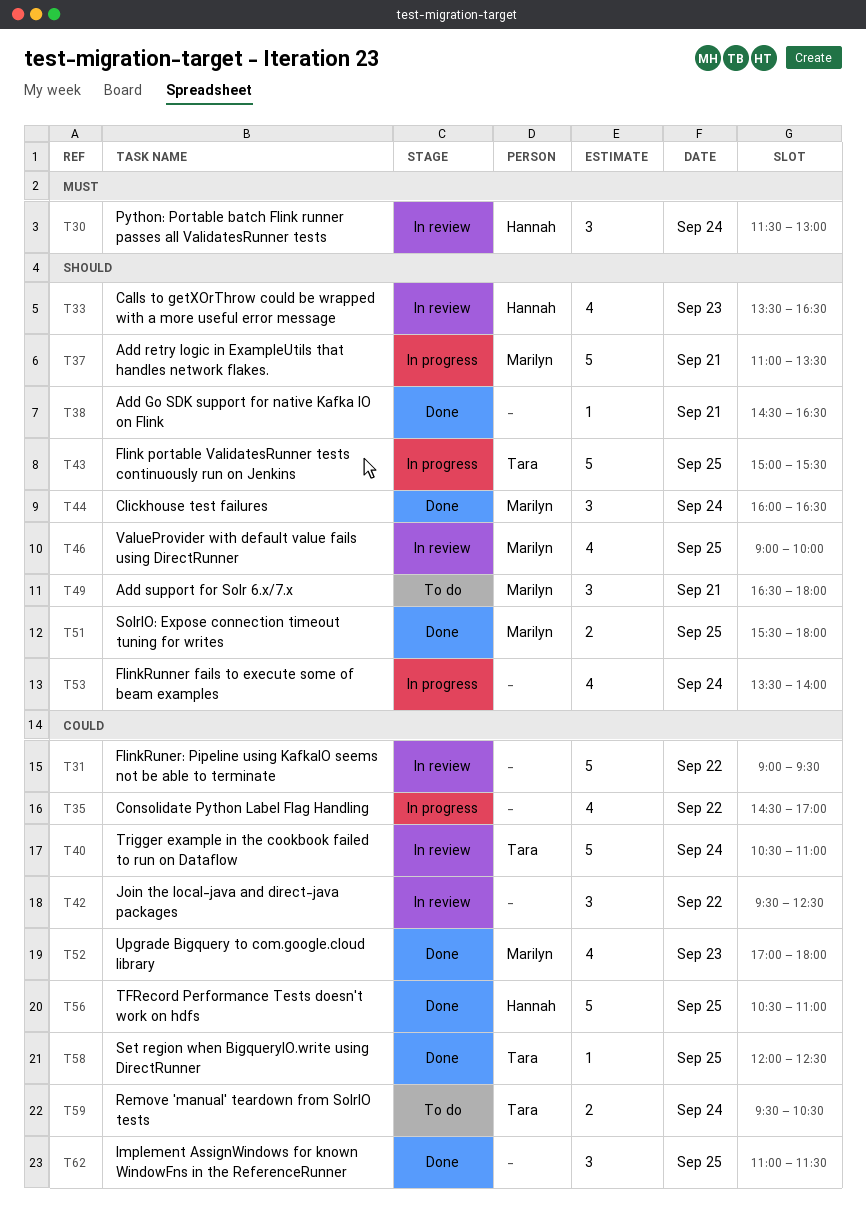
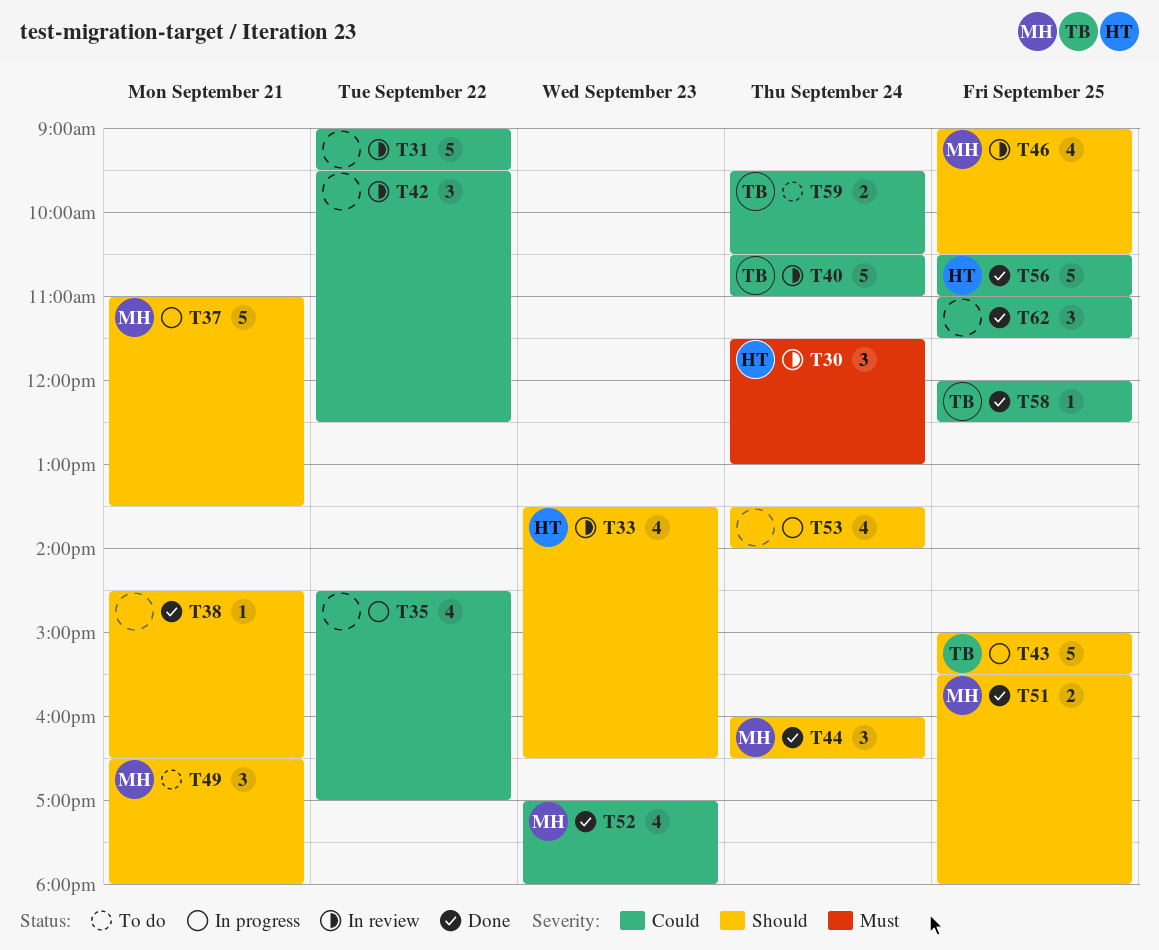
T46, ends: 10:00 -> 10:30

